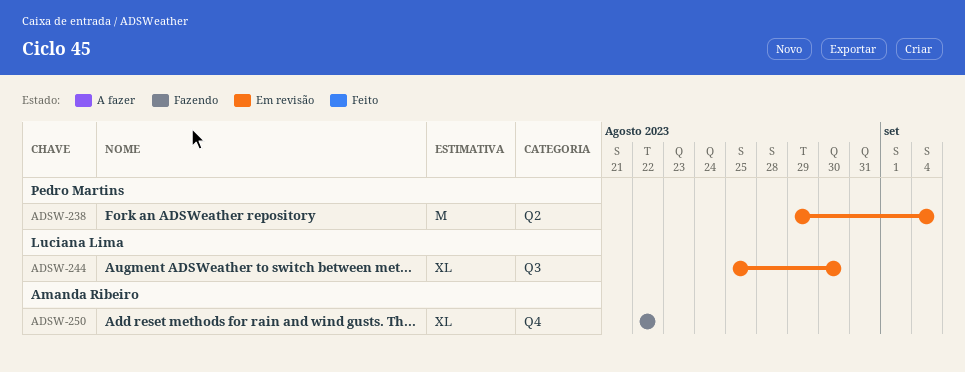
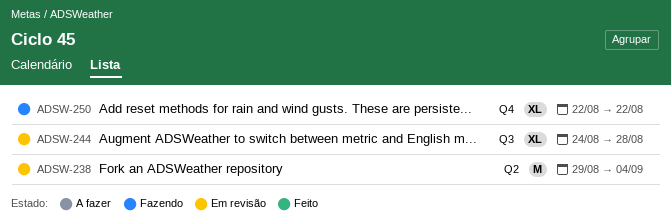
ADSW-244, start: Aug 25 -> Aug 24
ADSW-244, due: Aug 30 -> Aug 28

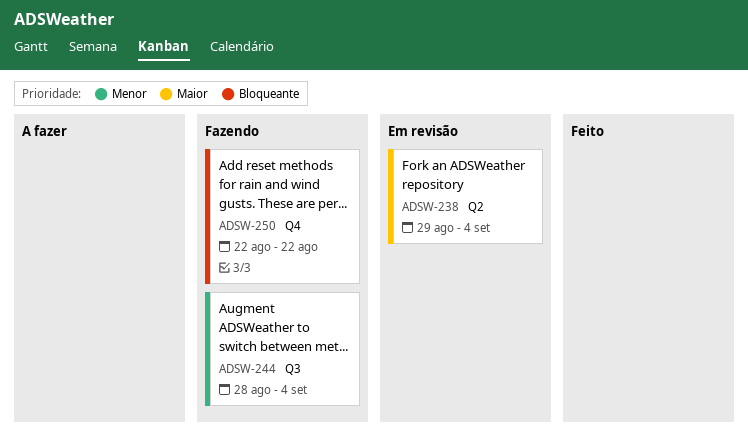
ADSW-244, status: Em revisão -> Fazendo
ADSW-244, start: Aug 24 -> Aug 28
ADSW-244, due: Aug 28 -> Sep 4

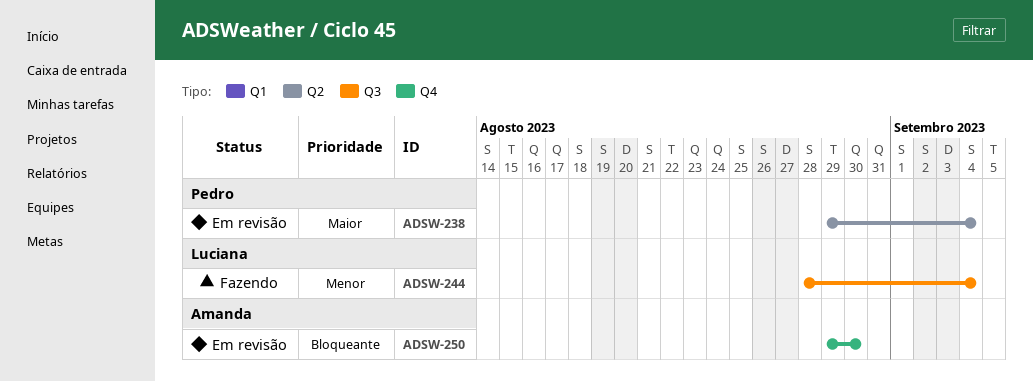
ADSW-250, status: Fazendo -> Em revisão
ADSW-250, start: Aug 22 -> Aug 29
ADSW-250, due: Aug 22 -> Aug 30

